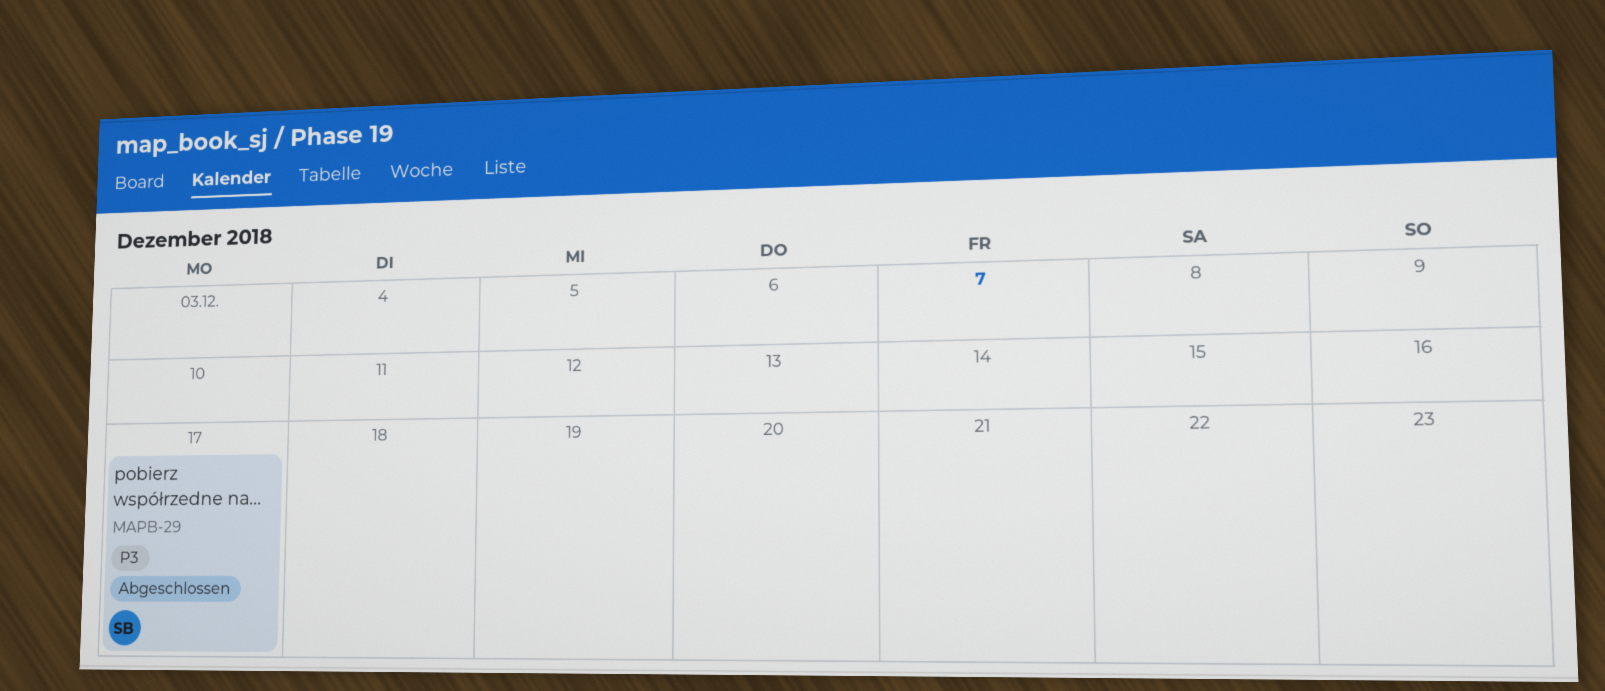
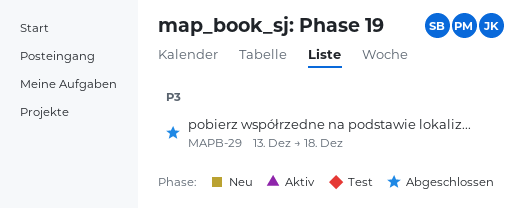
MAPB-29, due: Dec 17 -> Dec 18

